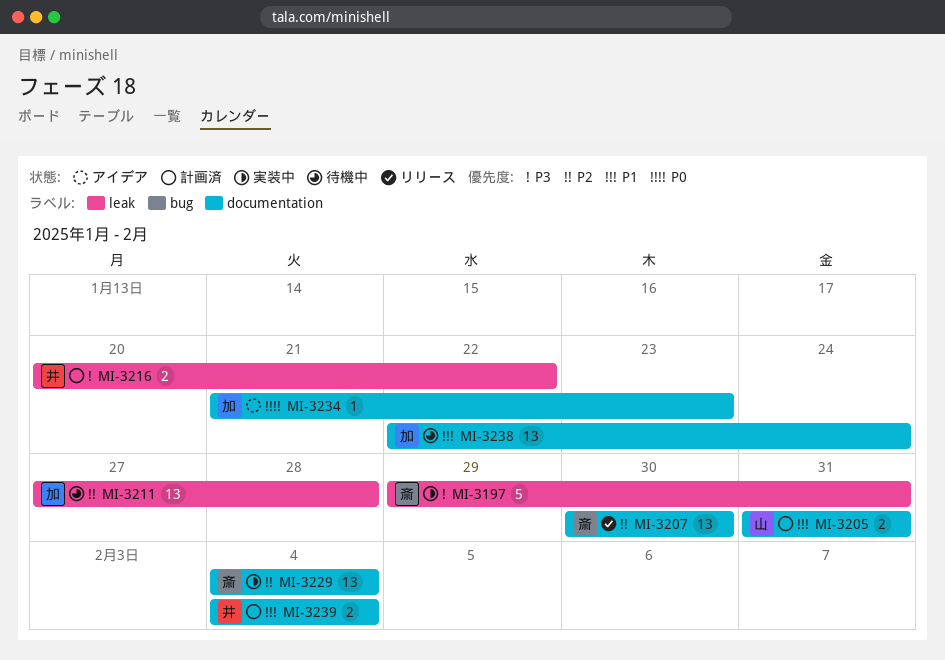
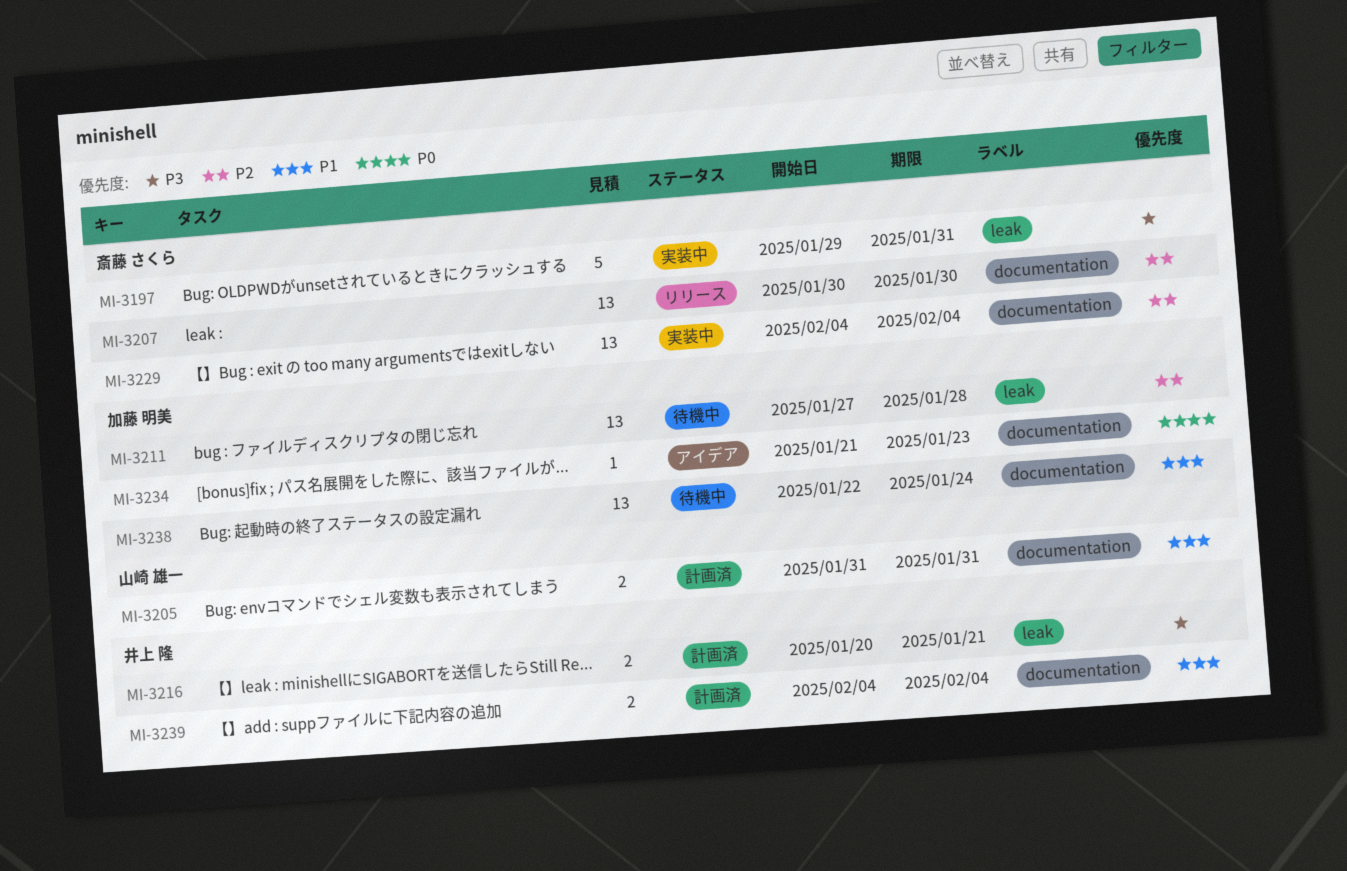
MI-3216, due: Jan 22 -> Jan 21

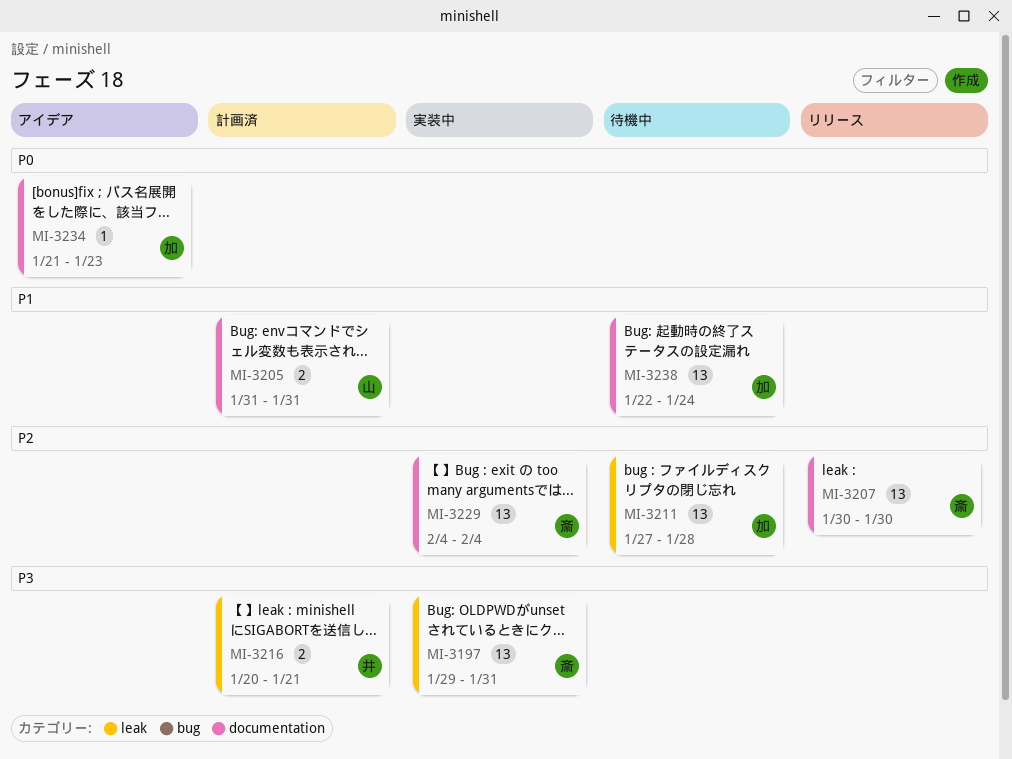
MI-3197, estimate: 5 -> 13
MI-3239: present -> none

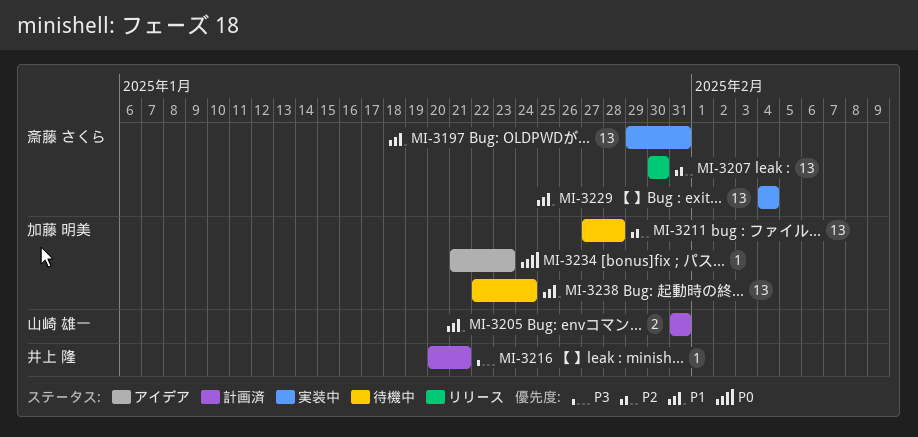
MI-3197, priority: P3 -> P1
MI-3216, estimate: 2 -> 1
MI-3229, priority: P2 -> P1

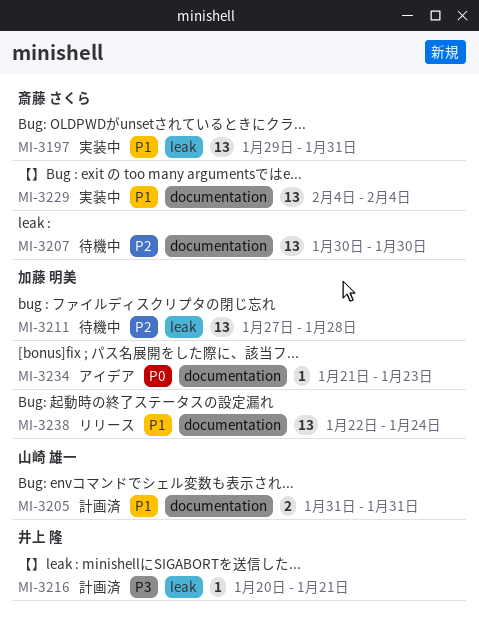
MI-3207, status: リリース -> 待機中
MI-3238, status: 待機中 -> リリース

